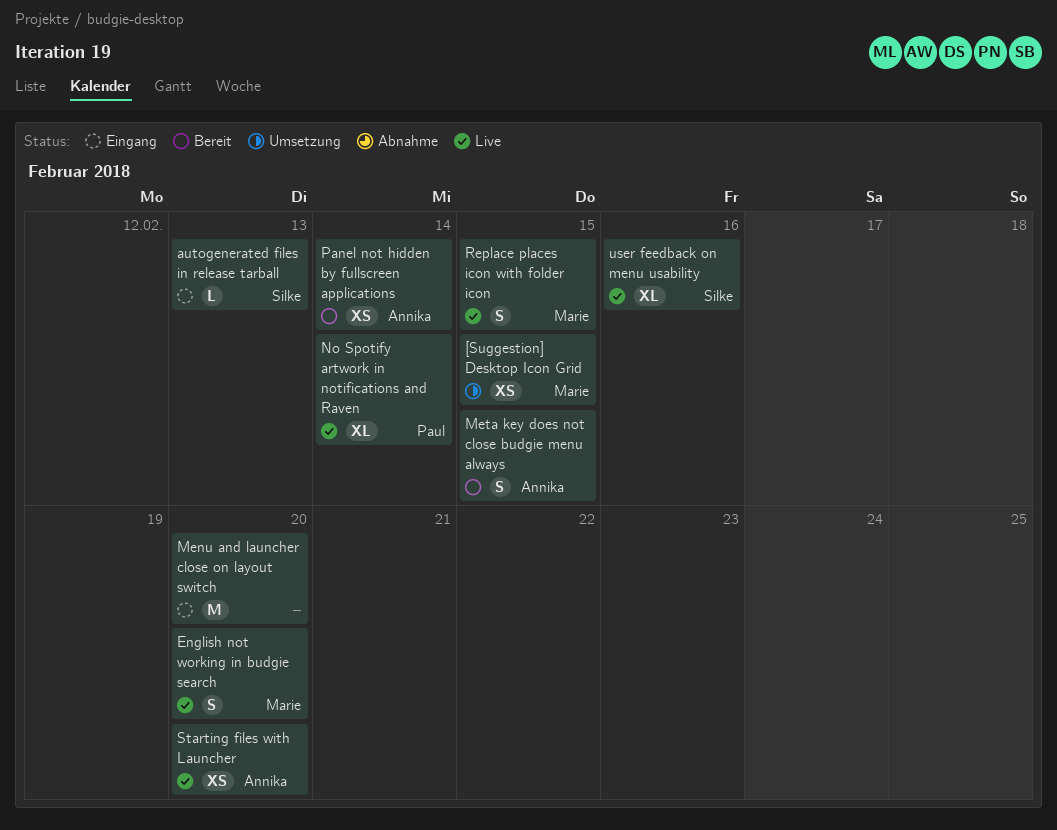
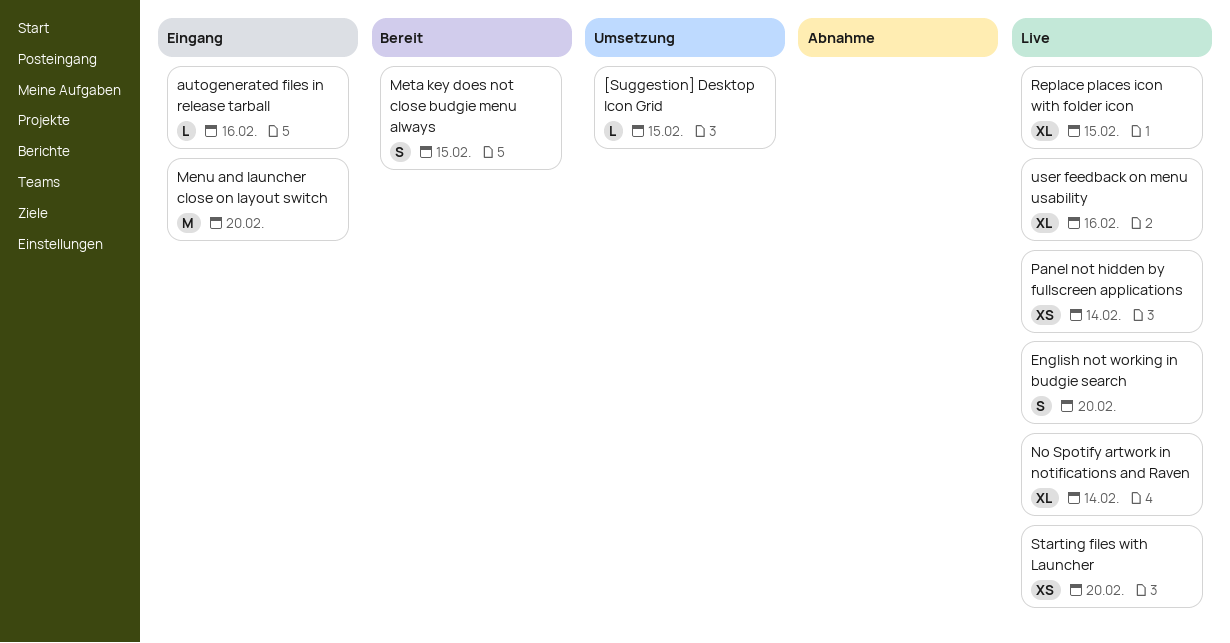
[Suggestion] Desktop Icon Grid, estimate: XS -> L
autogenerated files in release tarball, due: Feb 13 -> Feb 16
Panel not hidden by fullscreen applications, status: Bereit -> Live
Replace places icon with folder icon, estimate: S -> XL

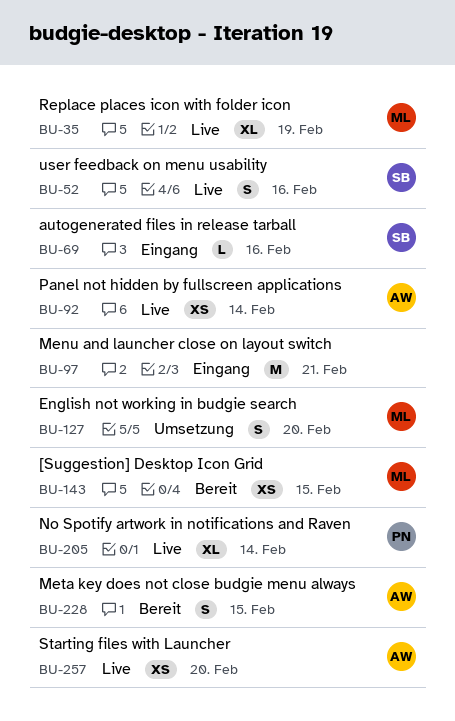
[Suggestion] Desktop Icon Grid, status: Umsetzung -> Bereit
[Suggestion] Desktop Icon Grid, estimate: L -> XS
English not working in budgie search, status: Live -> Umsetzung
Menu and launcher close on layout switch, due: Feb 20 -> Feb 21
Replace places icon with folder icon, due: Feb 15 -> Feb 19
user feedback on menu usability, estimate: XL -> S

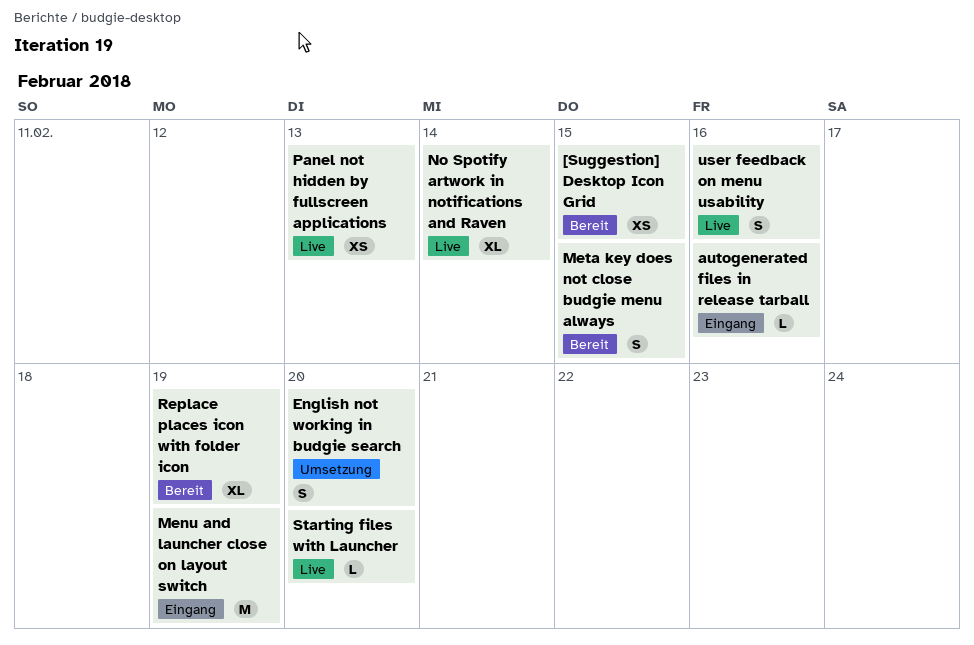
Menu and launcher close on layout switch, due: Feb 21 -> Feb 19
Panel not hidden by fullscreen applications, due: Feb 14 -> Feb 13
Replace places icon with folder icon, status: Live -> Bereit
Starting files with Launcher, estimate: XS -> L

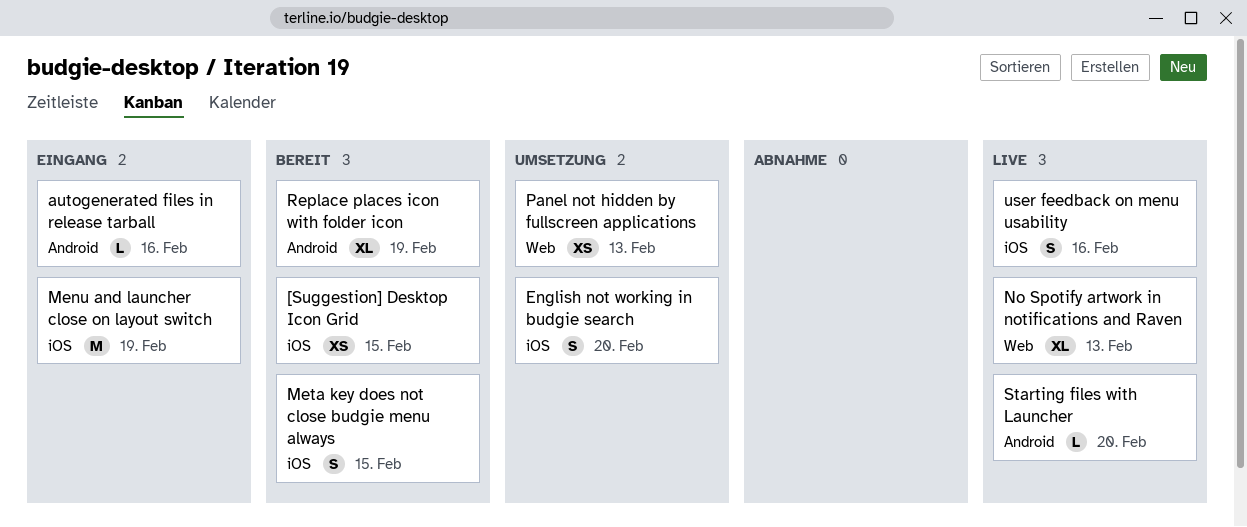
No Spotify artwork in notifications and Raven, due: Feb 14 -> Feb 13
Panel not hidden by fullscreen applications, status: Live -> Umsetzung

